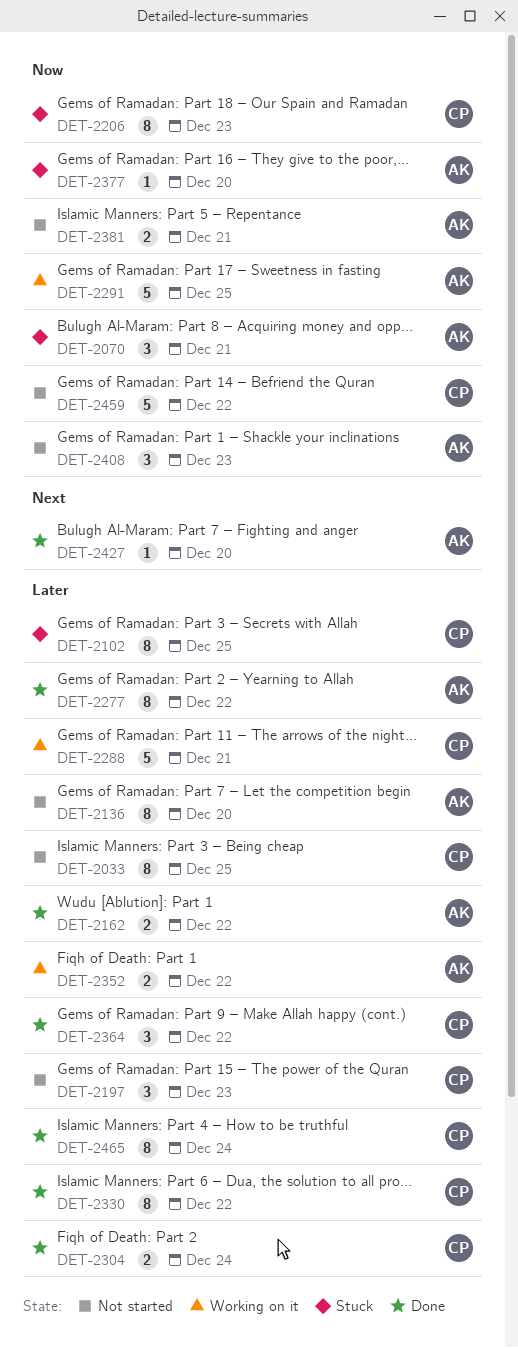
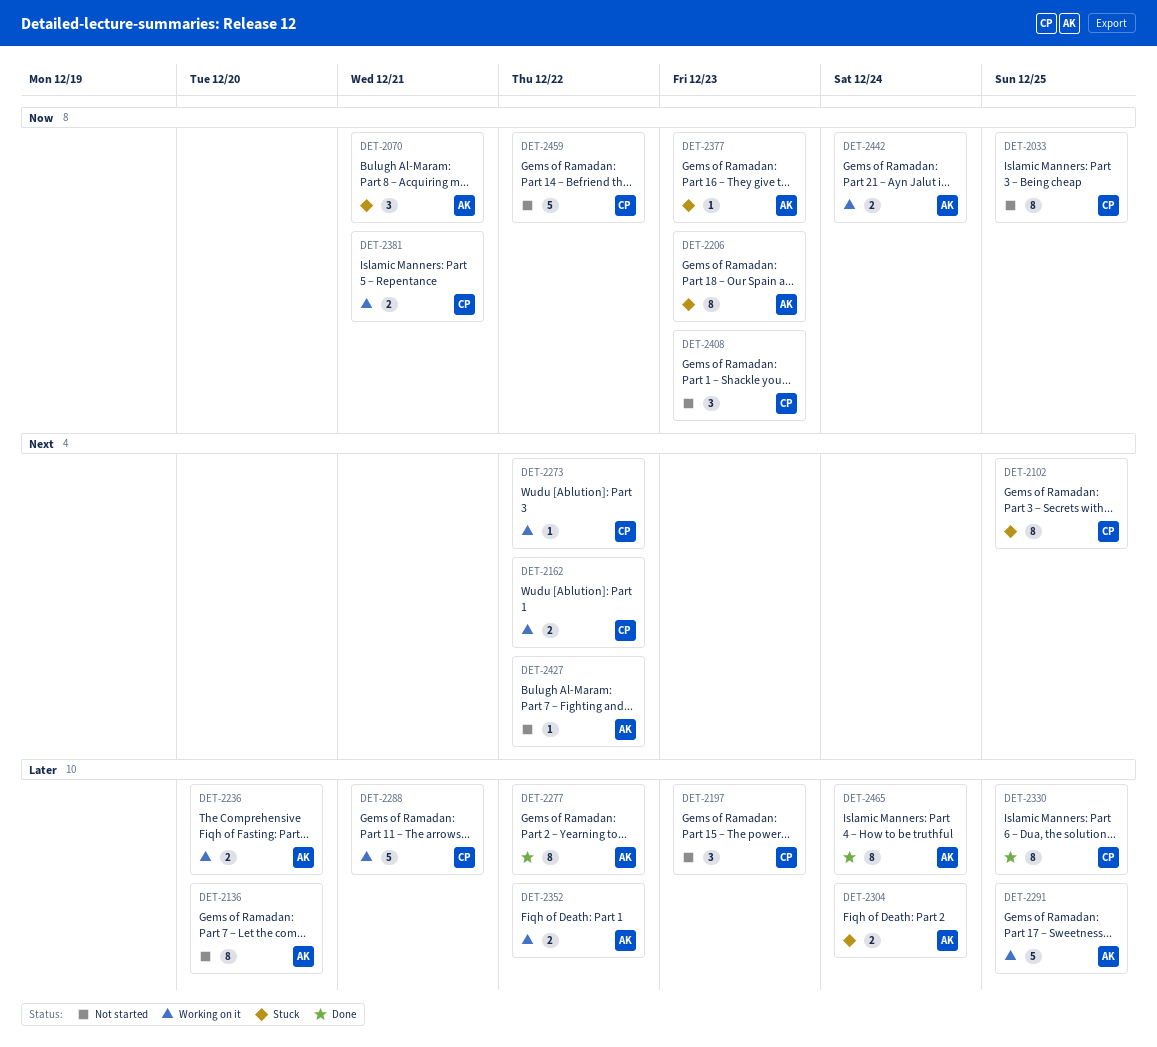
DET-2033, priority: Later -> Now
DET-2102, priority: Later -> Next
DET-2162, status: Done -> Working on it
DET-2162, owner: AK -> CP
DET-2162, priority: Later -> Next
DET-2206, owner: CP -> AK
DET-2236: none -> present
DET-2273: none -> present
DET-2291, priority: Now -> Later
DET-2304, status: Done -> Stuck
DET-2304, owner: CP -> AK
DET-2330, due: Dec 22 -> Dec 25
DET-2364: present -> none
DET-2377, due: Dec 20 -> Dec 23
DET-2381, status: Not started -> Working on it
DET-2381, owner: AK -> CP
DET-2408, owner: AK -> CP
DET-2427, status: Done -> Not started
DET-2427, due: Dec 20 -> Dec 22
DET-2442: none -> present
DET-2465, owner: CP -> AK

